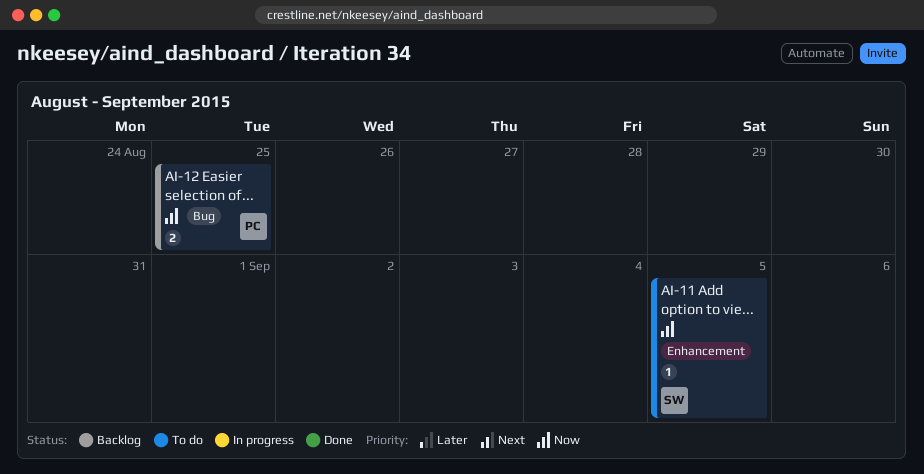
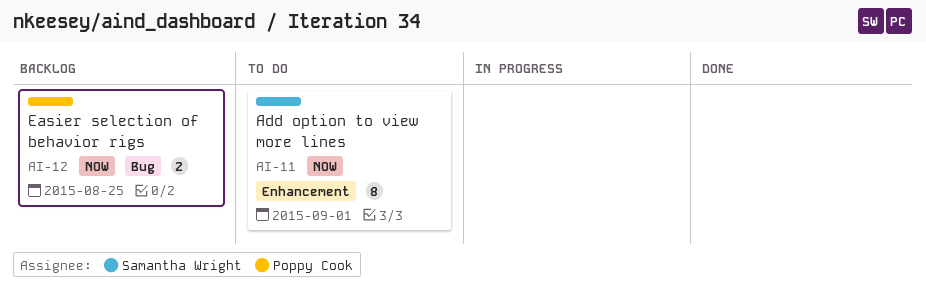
AI-11, estimate: 1 -> 8
AI-11, due: Sep 5 -> Sep 1

